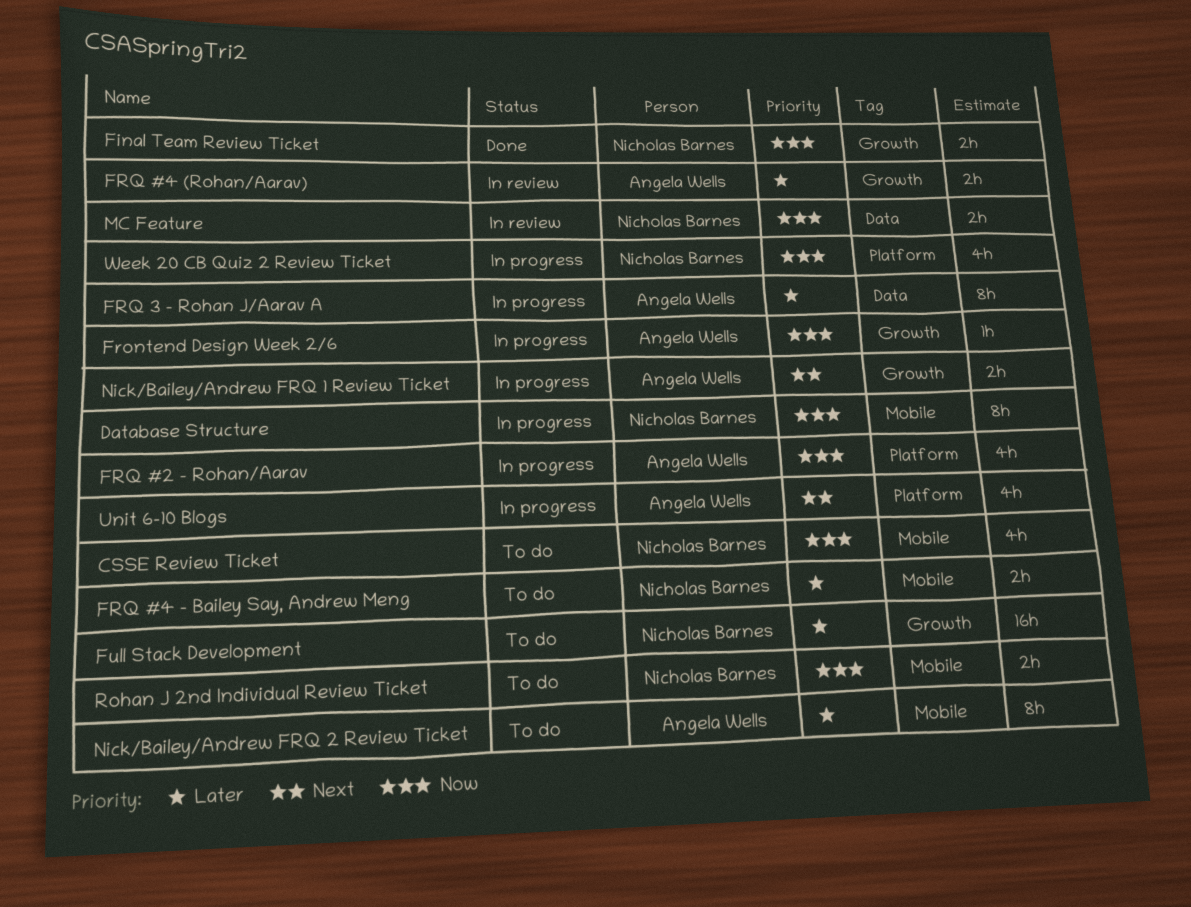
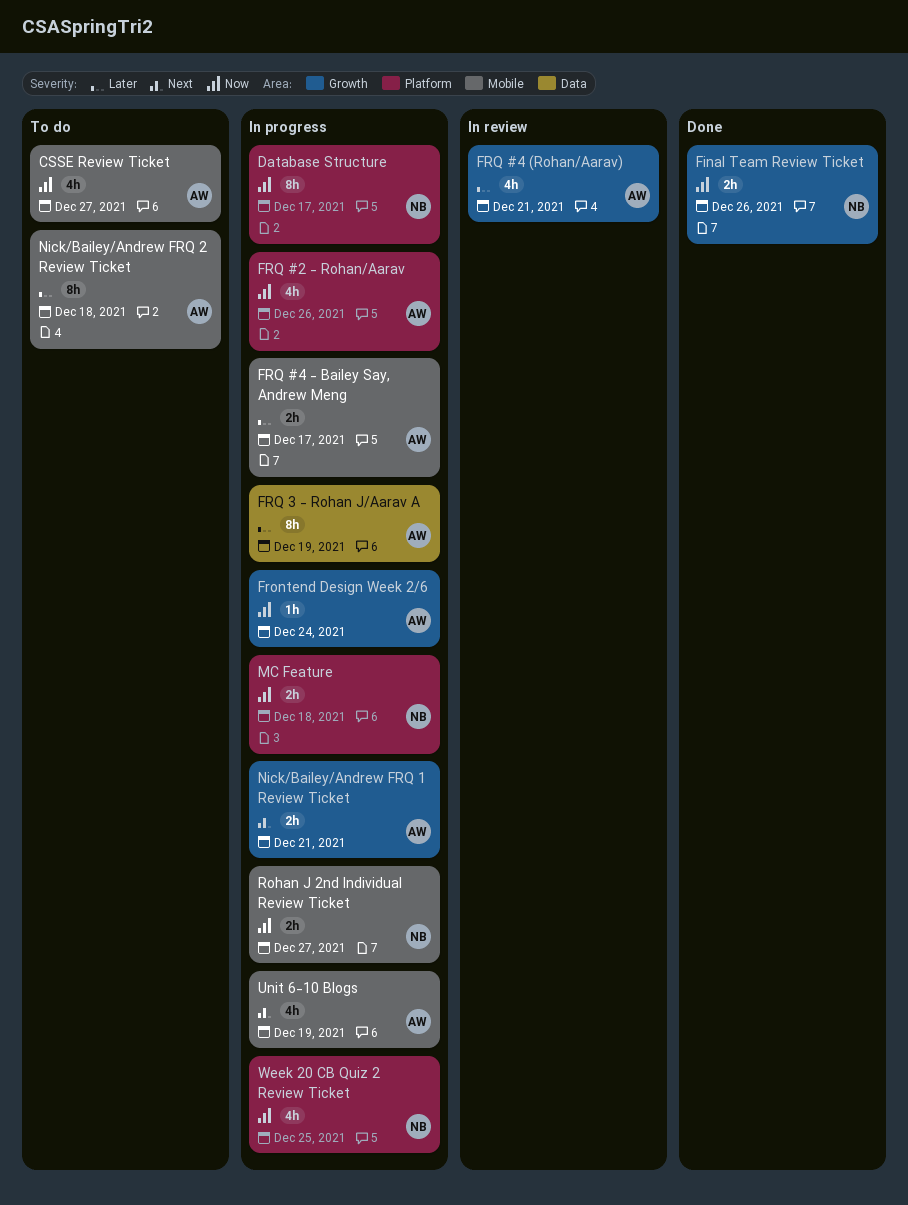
CSSE Review Ticket, owner: Nicholas Barnes -> Angela Wells
Database Structure, label: Mobile -> Platform
FRQ #4 (Rohan/Aarav), estimate: 2h -> 4h
FRQ #4 - Bailey Say, Andrew Meng, status: To do -> In progress
FRQ #4 - Bailey Say, Andrew Meng, owner: Nicholas Barnes -> Angela Wells
Full Stack Development: present -> none
MC Feature, status: In review -> In progress
MC Feature, label: Data -> Platform
Rohan J 2nd Individual Review Ticket, status: To do -> In progress
Unit 6-10 Blogs, label: Platform -> Mobile

